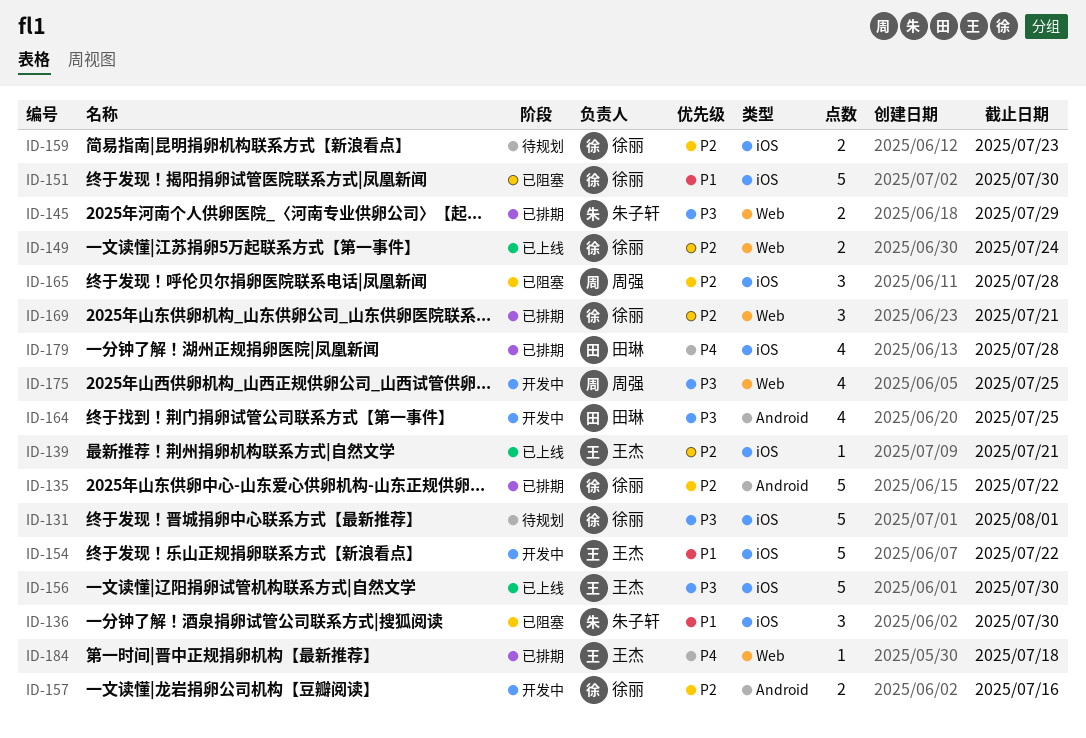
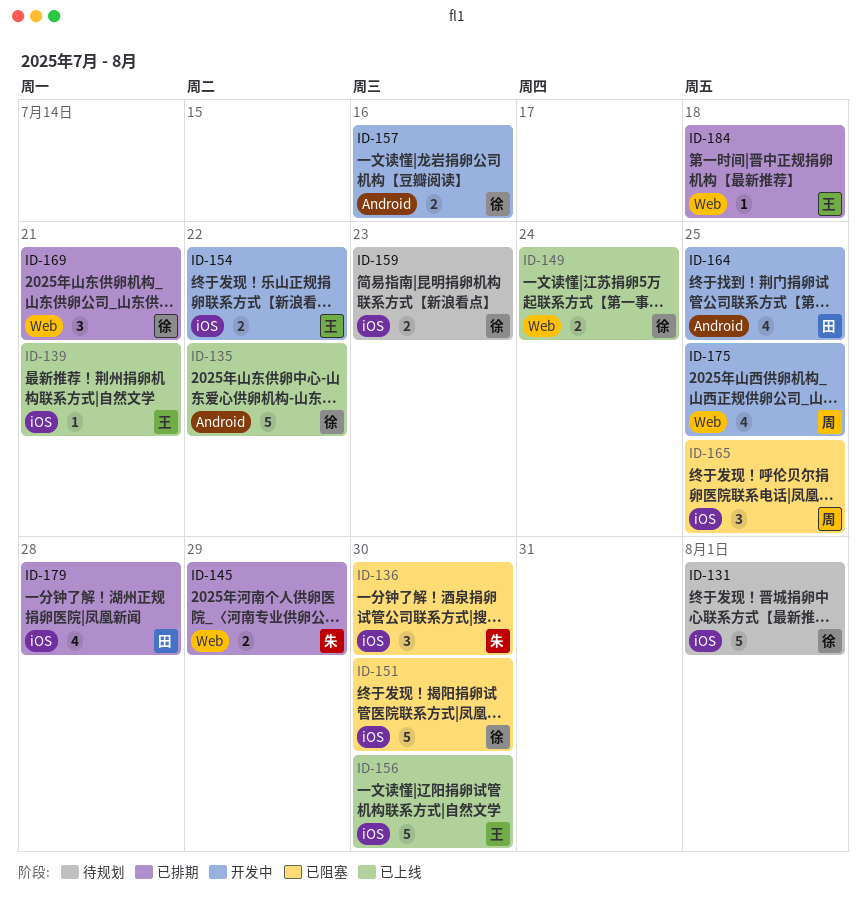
ID-135, status: 已排期 -> 已上线
ID-154, estimate: 5 -> 2
ID-165, due: Jul 28 -> Jul 25

